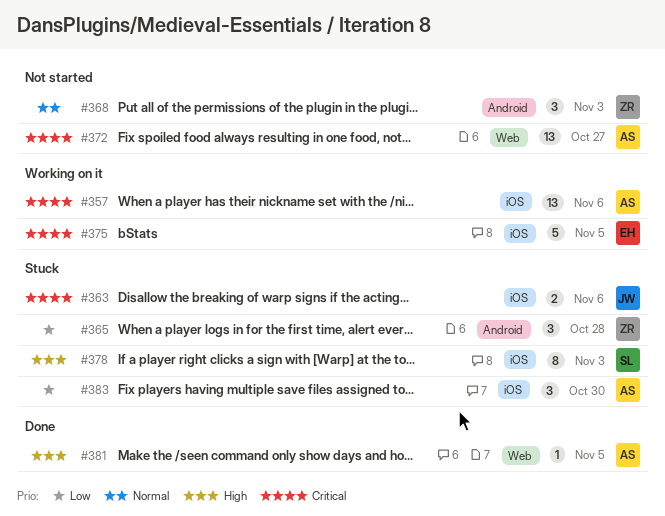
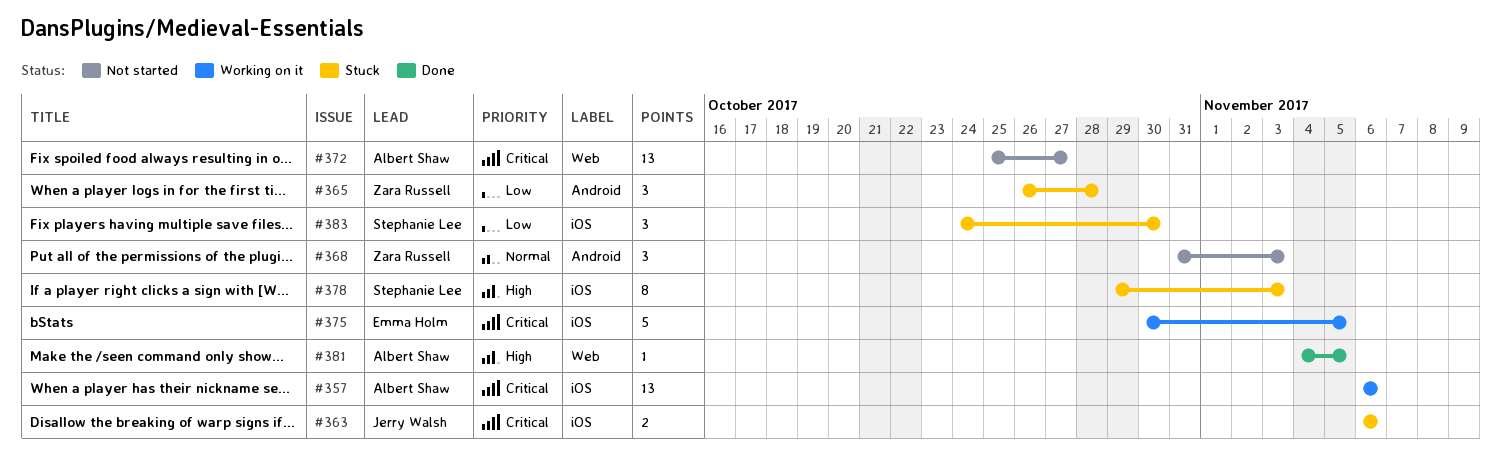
#383, owner: Albert Shaw -> Stephanie Lee

